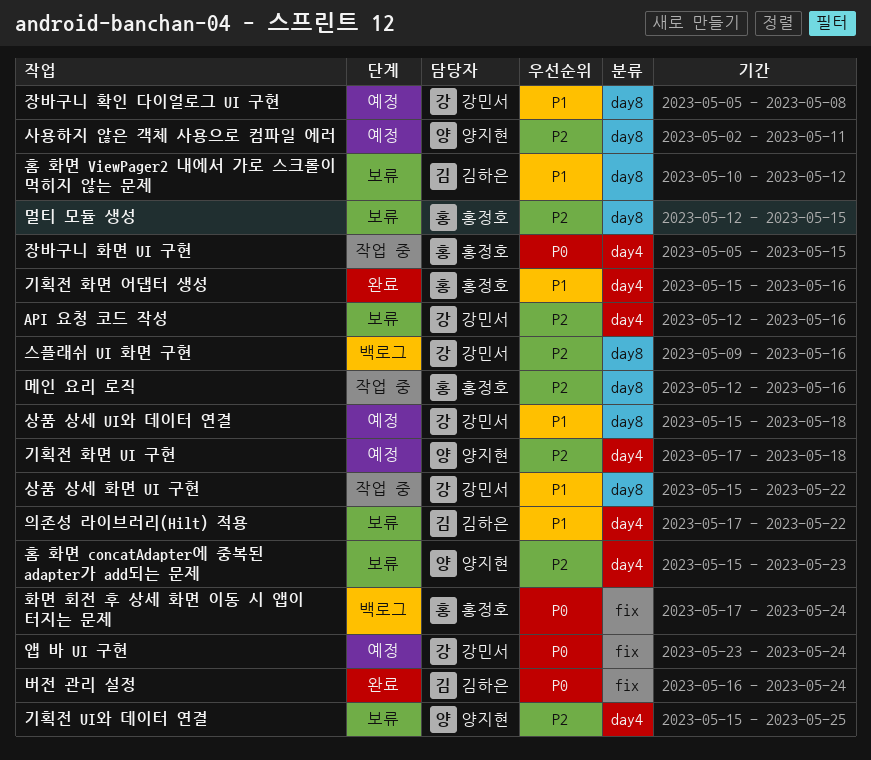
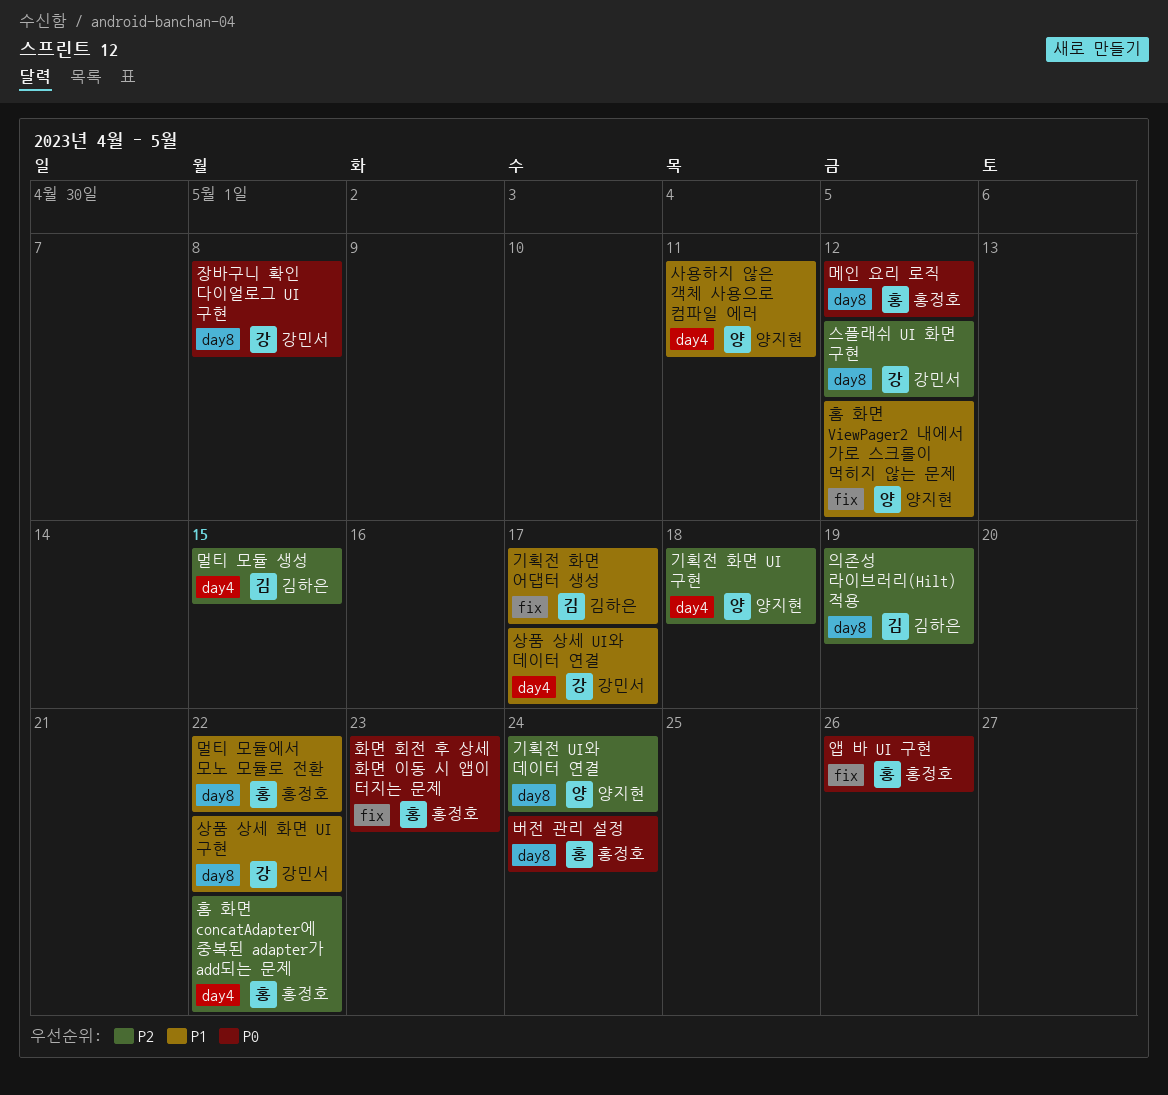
API 요청 코드 작성: present -> none
기획전 UI와 데이터 연결, label: day4 -> day8
기획전 UI와 데이터 연결, due: May 25 -> May 24
기획전 화면 어댑터 생성, owner: 홍정호 -> 김하은
기획전 화면 어댑터 생성, label: day4 -> fix
기획전 화면 어댑터 생성, due: May 16 -> May 17
멀티 모듈 생성, owner: 홍정호 -> 김하은
멀티 모듈 생성, label: day8 -> day4
멀티 모듈에서 모노 모듈로 전환: none -> present
메인 요리 로직, priority: P2 -> P0
메인 요리 로직, due: May 16 -> May 12
버전 관리 설정, owner: 김하은 -> 홍정호
버전 관리 설정, label: fix -> day8
사용하지 않은 객체 사용으로 컴파일 에러, priority: P2 -> P1
사용하지 않은 객체 사용으로 컴파일 에러, label: day8 -> day4
상품 상세 UI와 데이터 연결, label: day8 -> day4
상품 상세 UI와 데이터 연결, due: May 18 -> May 17
스플래쉬 UI 화면 구현, due: May 16 -> May 12
앱 바 UI 구현, owner: 강민서 -> 홍정호
앱 바 UI 구현, due: May 24 -> May 26
의존성 라이브러리(Hilt) 적용, priority: P1 -> P2
의존성 라이브러리(Hilt) 적용, label: day4 -> day8
의존성 라이브러리(Hilt) 적용, due: May 22 -> May 19
장바구니 화면 UI 구현: present -> none
장바구니 확인 다이얼로그 UI 구현, priority: P1 -> P0
홈 화면 concatAdapter에 중복된 adapter가 add되는 문제, owner: 양지현 -> 홍정호
홈 화면 concatAdapter에 중복된 adapter가 add되는 문제, due: May 23 -> May 22
홈 화면 ViewPager2 내에서 가로 스크롤이 먹히지 않는 문제, owner: 김하은 -> 양지현
홈 화면 ViewPager2 내에서 가로 스크롤이 먹히지 않는 문제, label: day8 -> fix
화면 회전 후 상세 화면 이동 시 앱이 터지는 문제, due: May 24 -> May 23

